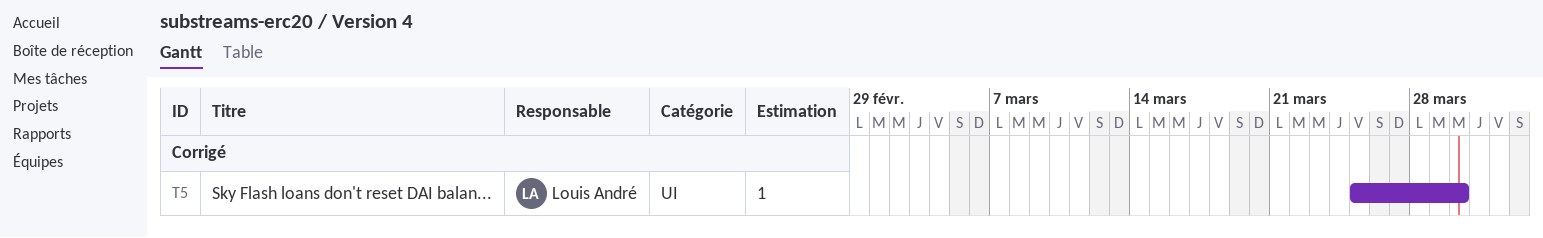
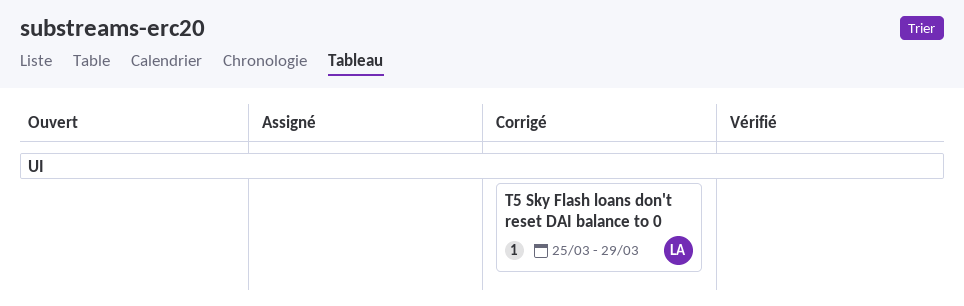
T5, due: Mar 30 -> Mar 29

